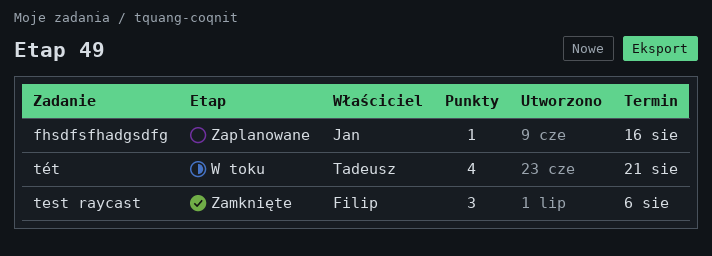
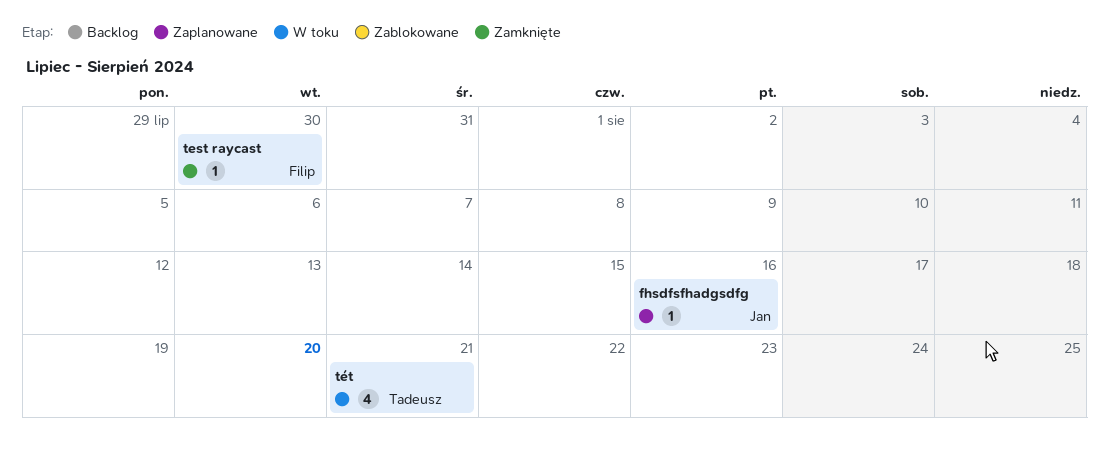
test raycast, estimate: 3 -> 1
test raycast, due: Aug 6 -> Jul 30

